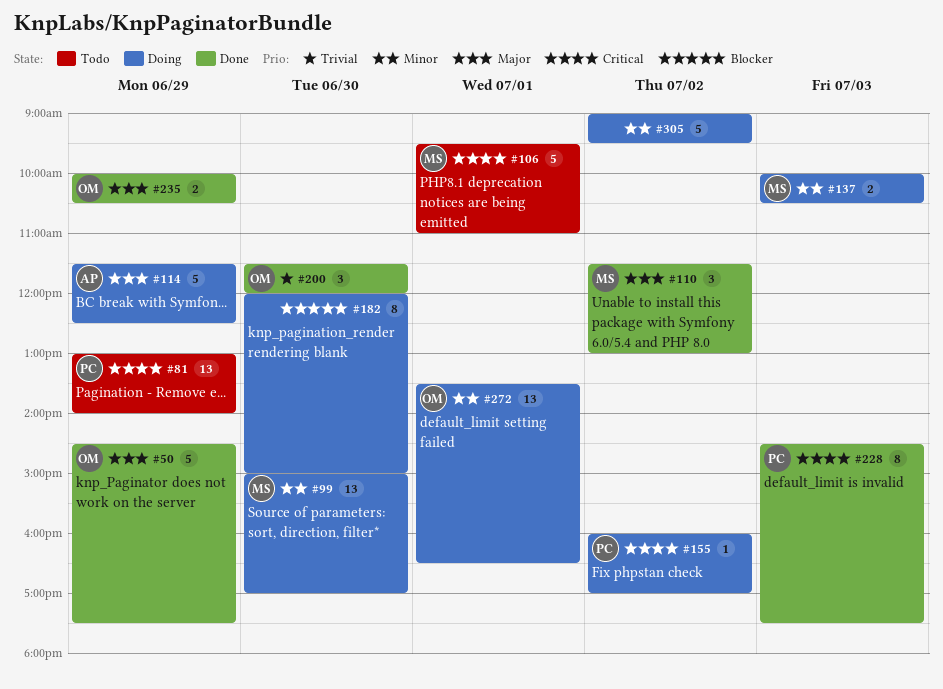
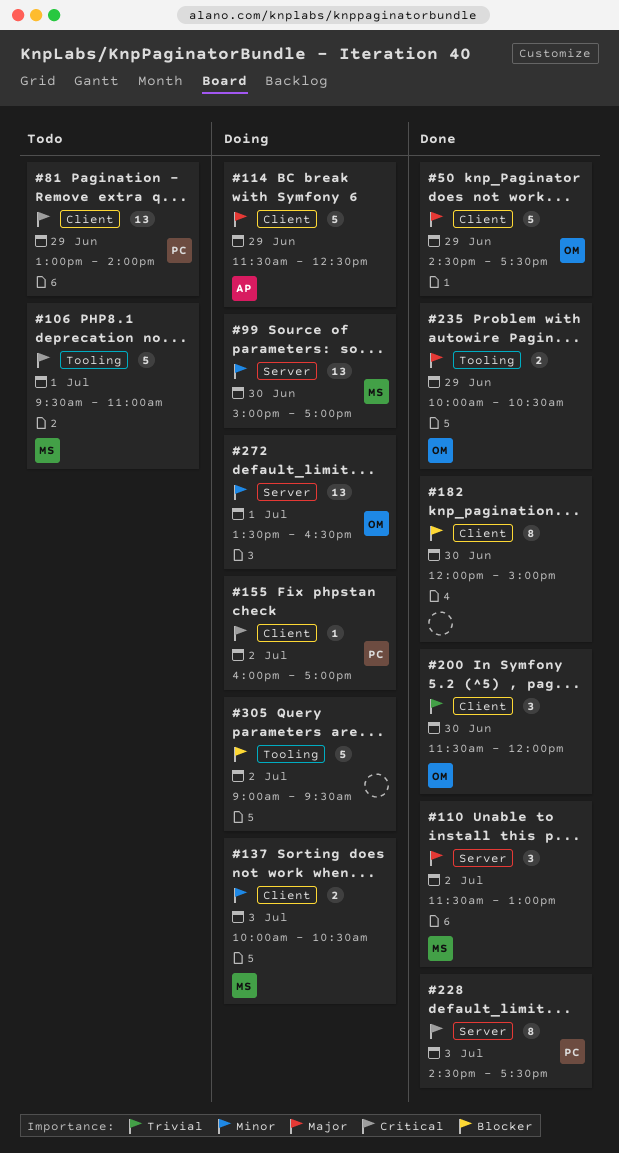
#182, status: Doing -> Done
#305, priority: Minor -> Blocker

